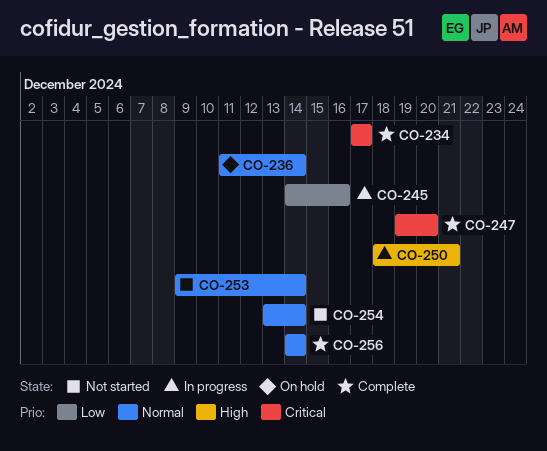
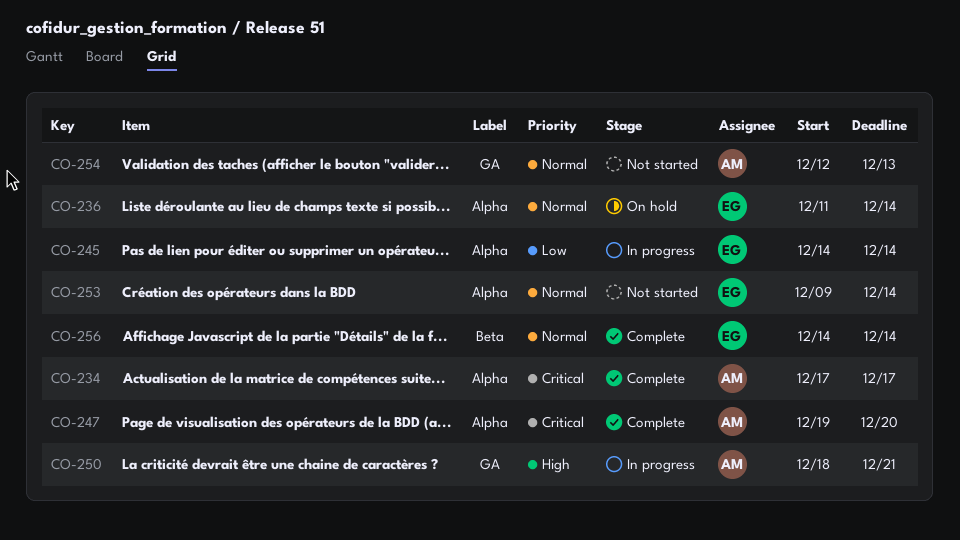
CO-245, due: Dec 16 -> Dec 14
CO-254, start: Dec 13 -> Dec 12
CO-254, due: Dec 14 -> Dec 13

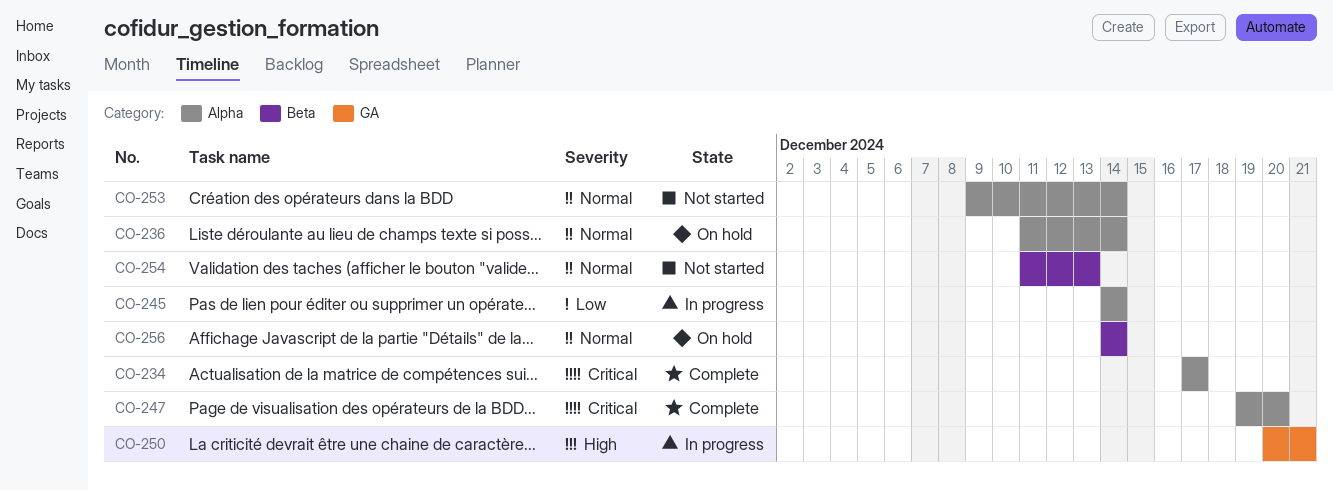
CO-250, start: Dec 18 -> Dec 20
CO-254, label: GA -> Beta
CO-254, start: Dec 12 -> Dec 11
CO-256, status: Complete -> On hold

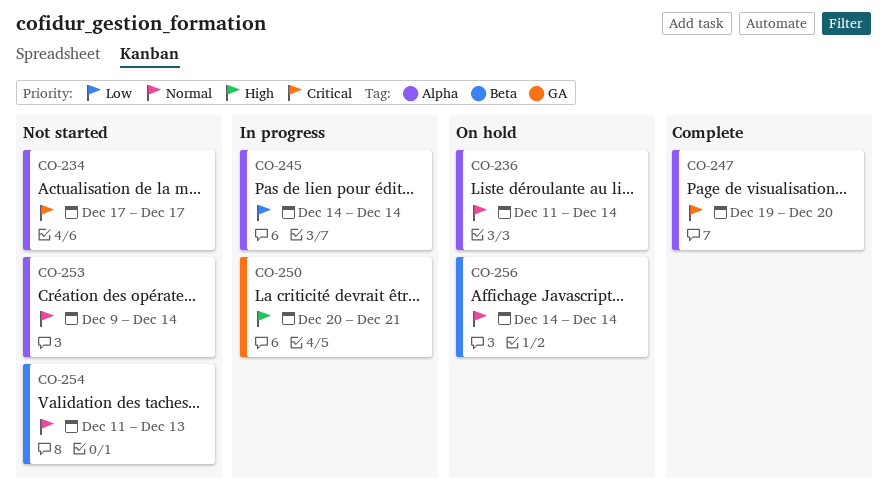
CO-234, status: Complete -> Not started

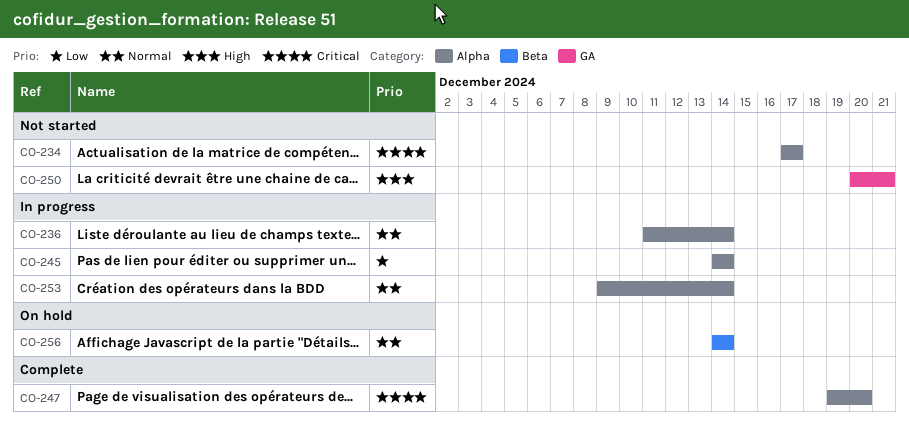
CO-236, status: On hold -> In progress
CO-250, status: In progress -> Not started
CO-253, status: Not started -> In progress
CO-254: present -> none

